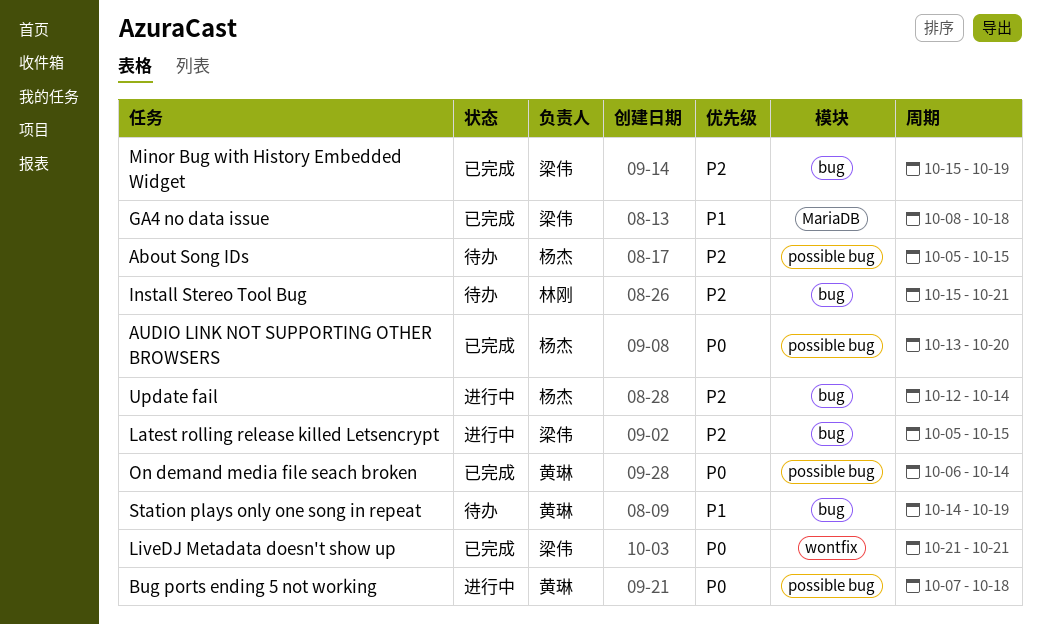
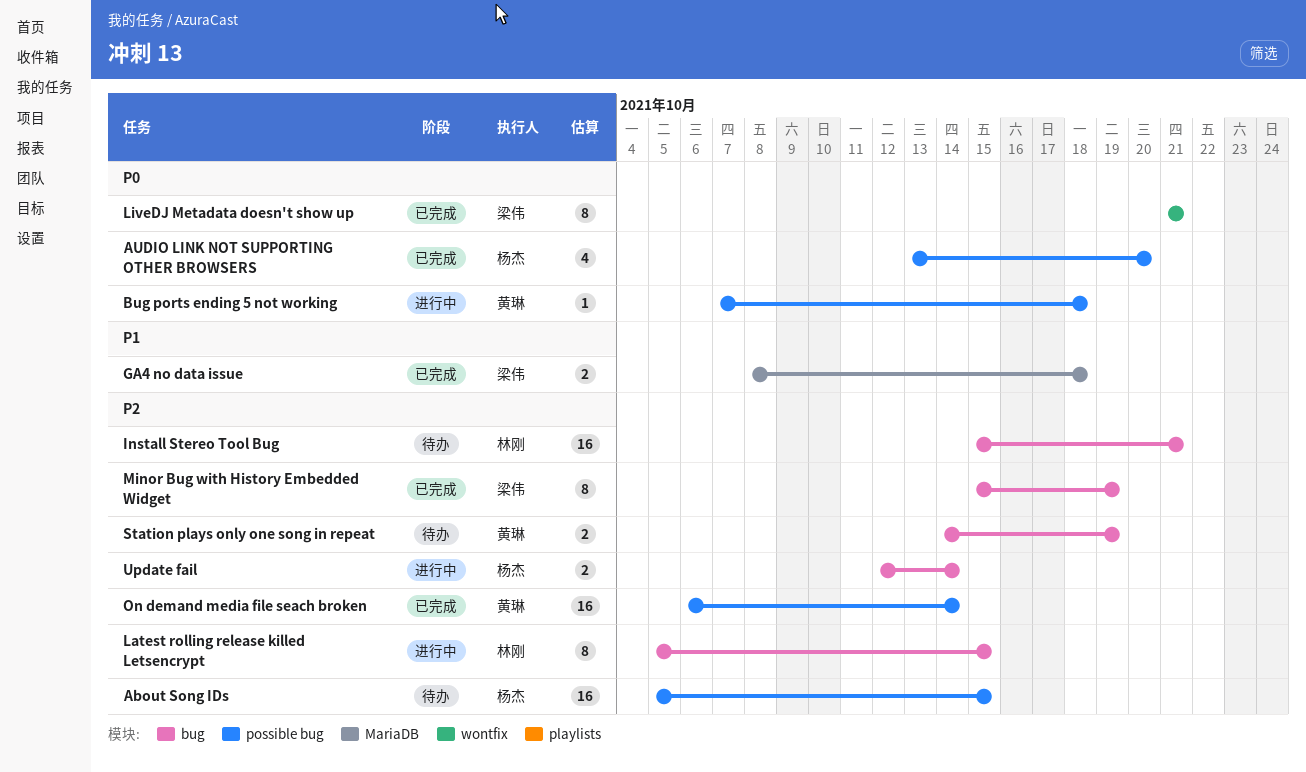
Latest rolling release killed Letsencrypt, owner: 梁伟 -> 林刚
On demand media file seach broken, priority: P0 -> P2
Station plays only one song in repeat, priority: P1 -> P2

